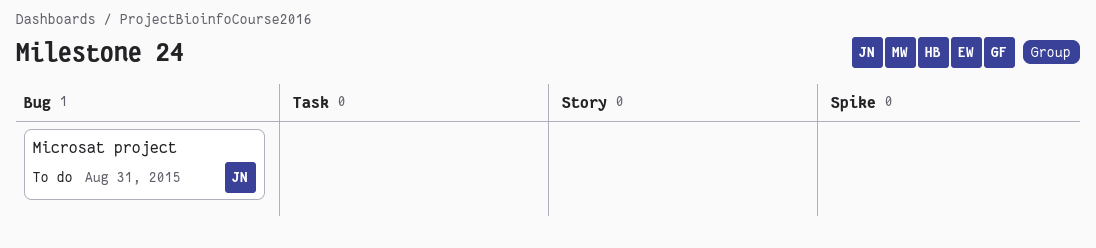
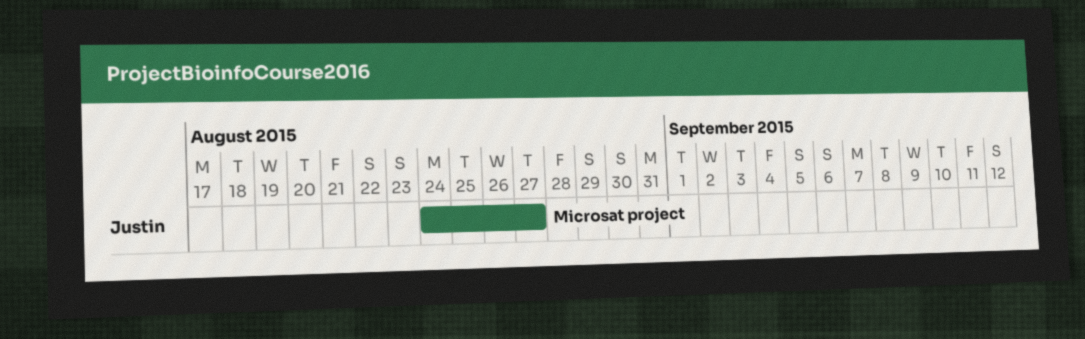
Microsat project, due: Aug 31 -> Aug 27

